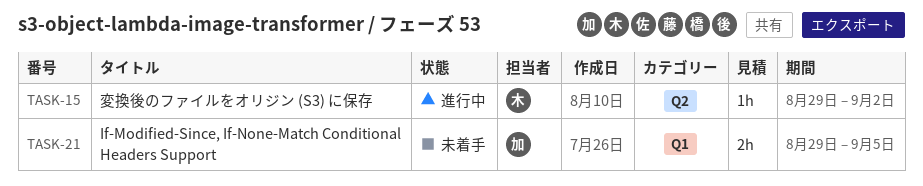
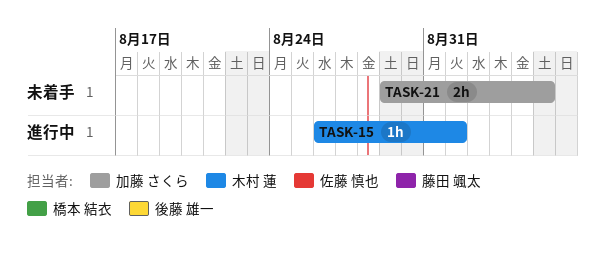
TASK-15, start: Aug 29 -> Aug 26
TASK-15, due: Sep 2 -> Sep 1

